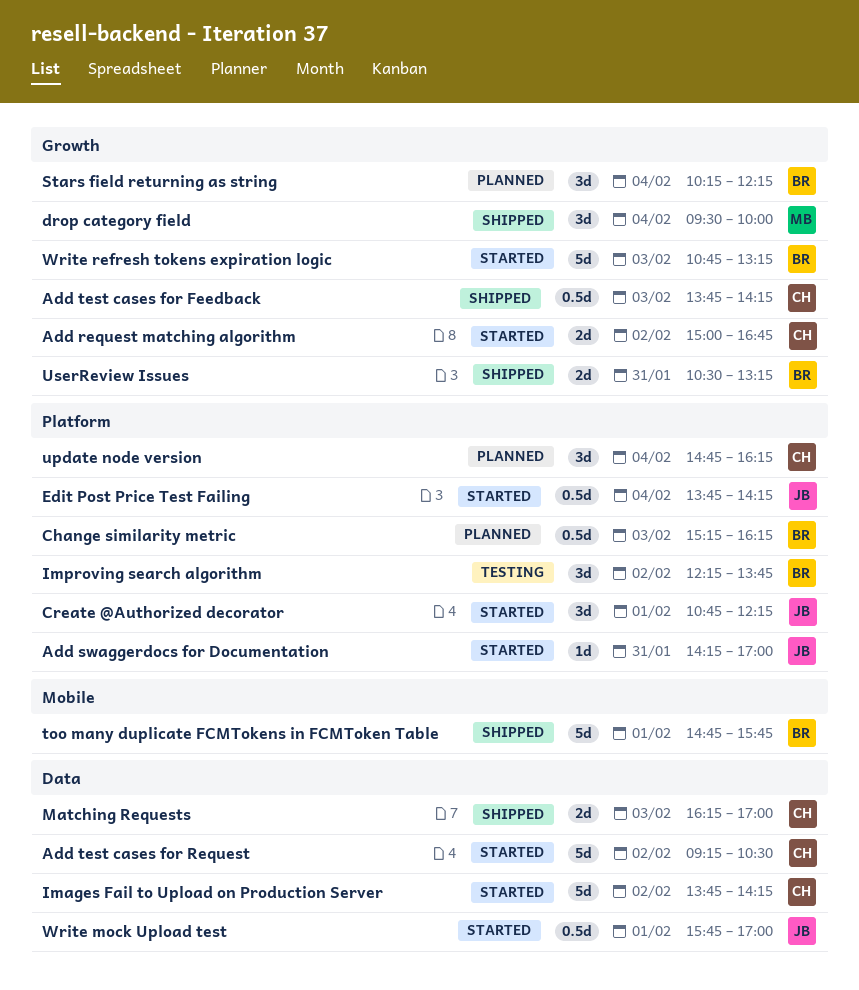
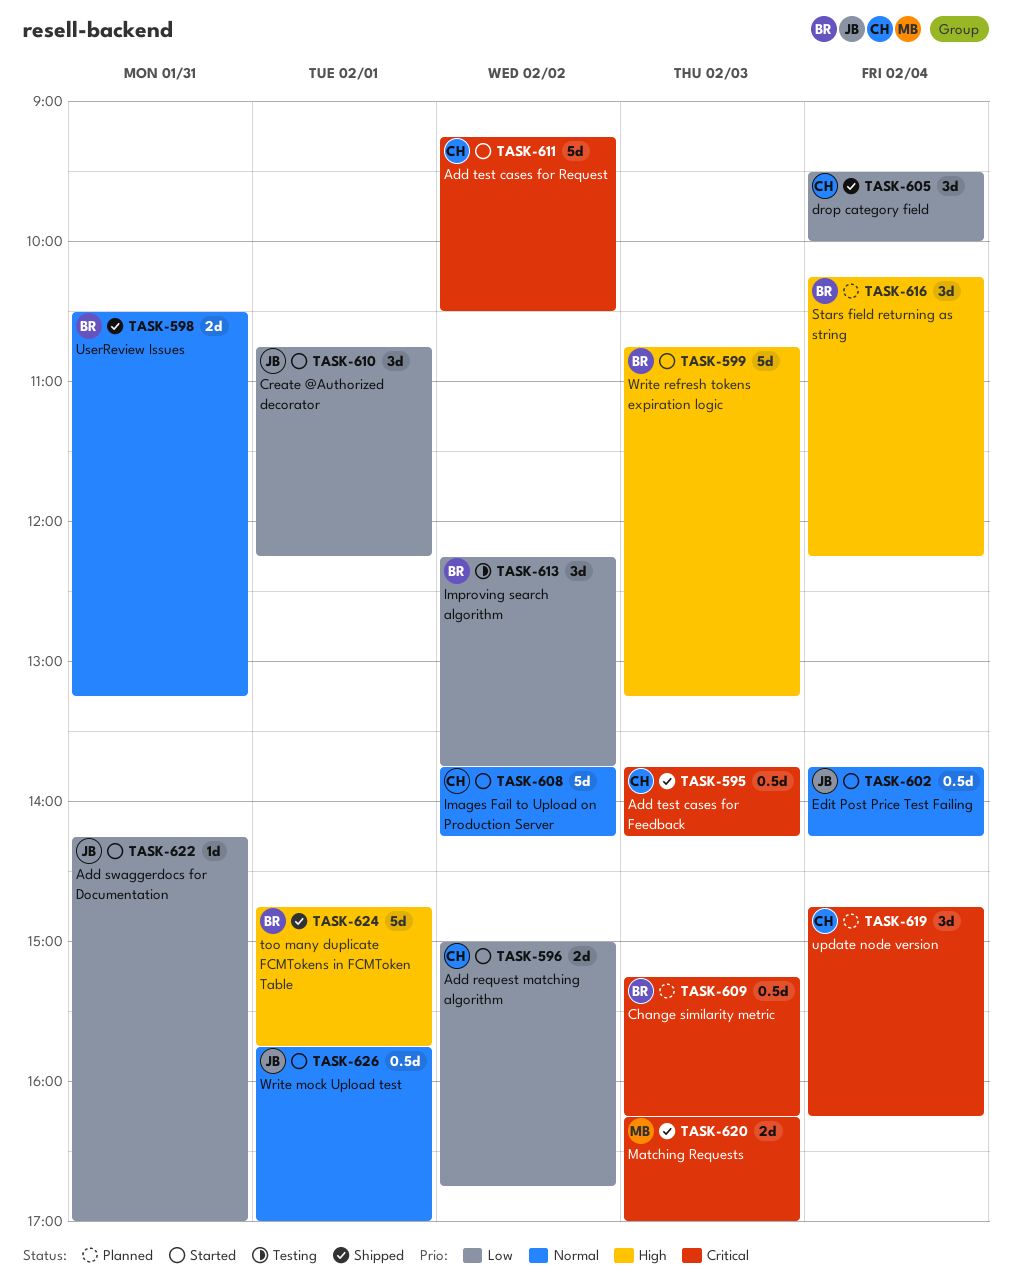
drop category field, owner: MB -> CH
Matching Requests, owner: CH -> MB

